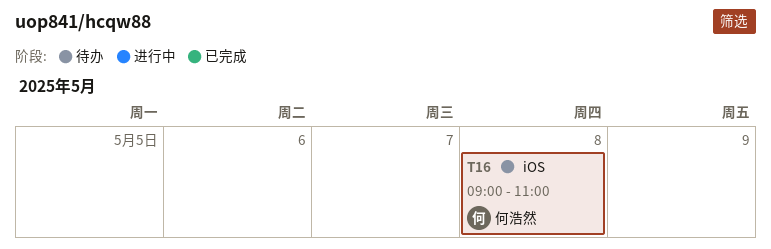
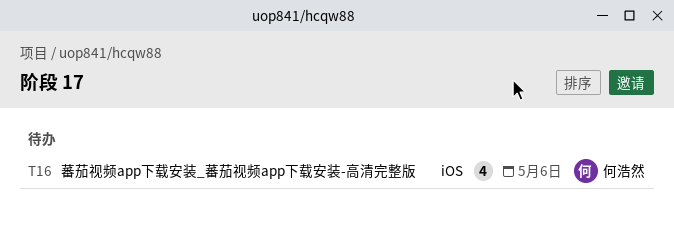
T16, day: May 8 -> May 6

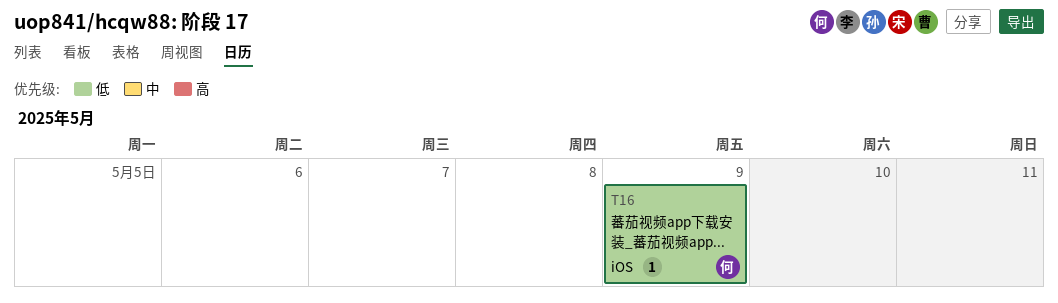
T16, estimate: 4 -> 1
T16, day: May 6 -> May 9

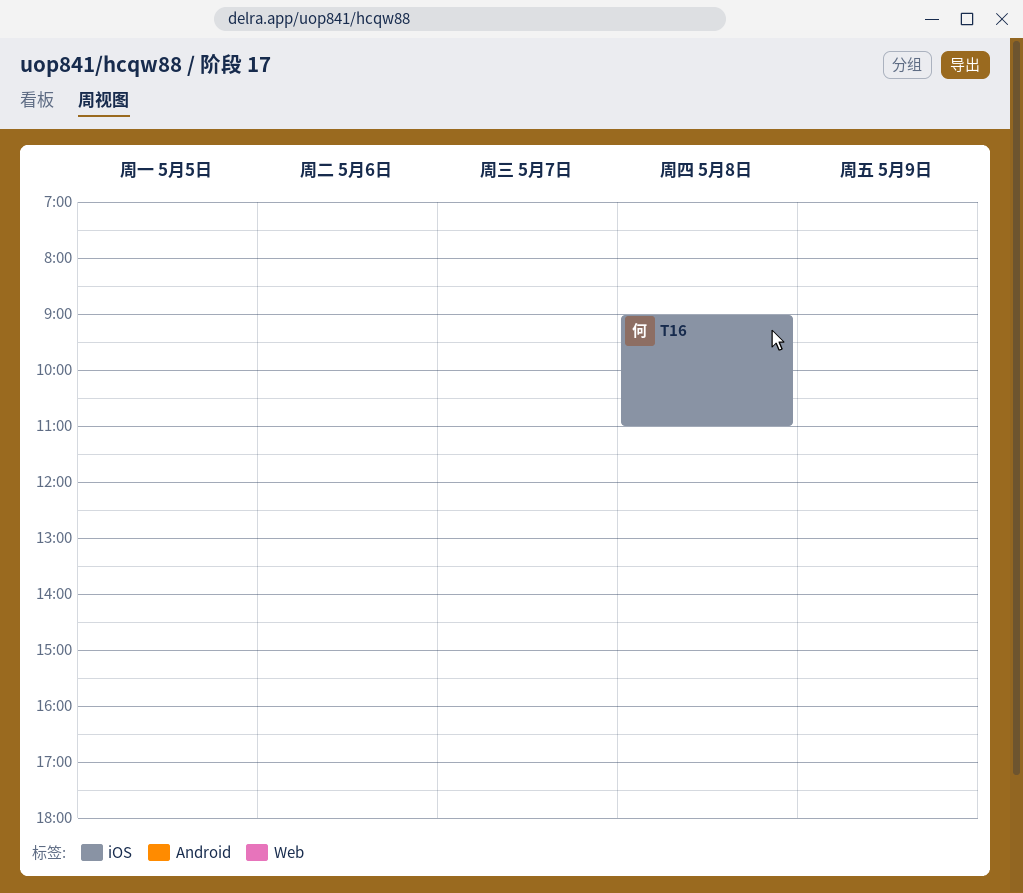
T16, day: May 9 -> May 8

